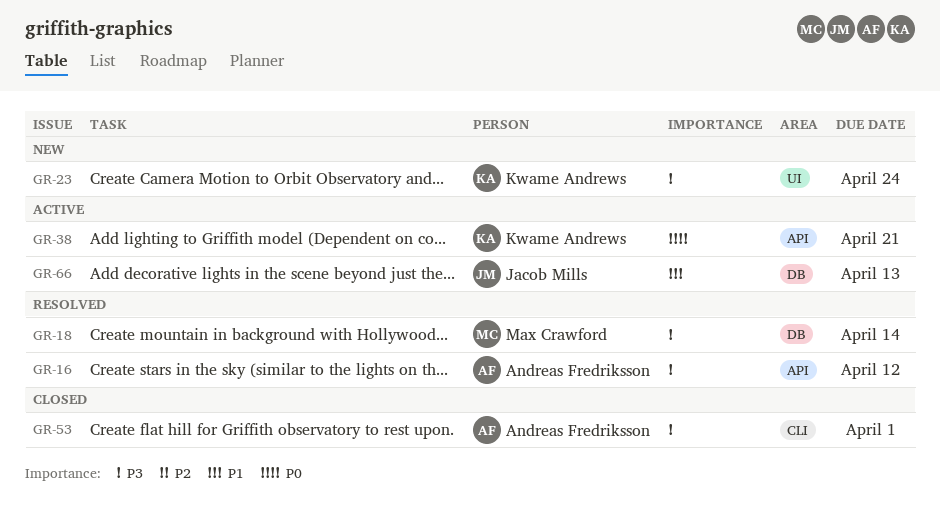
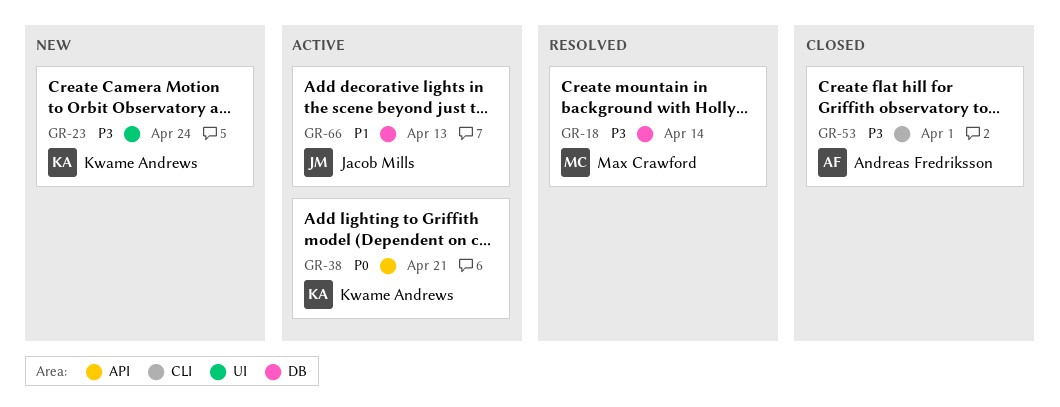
GR-16: present -> none

